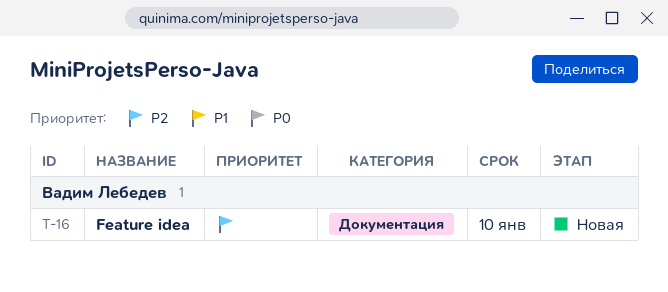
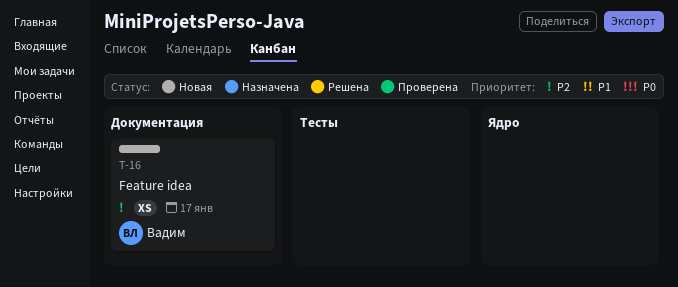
T-16, due: Jan 10 -> Jan 17

